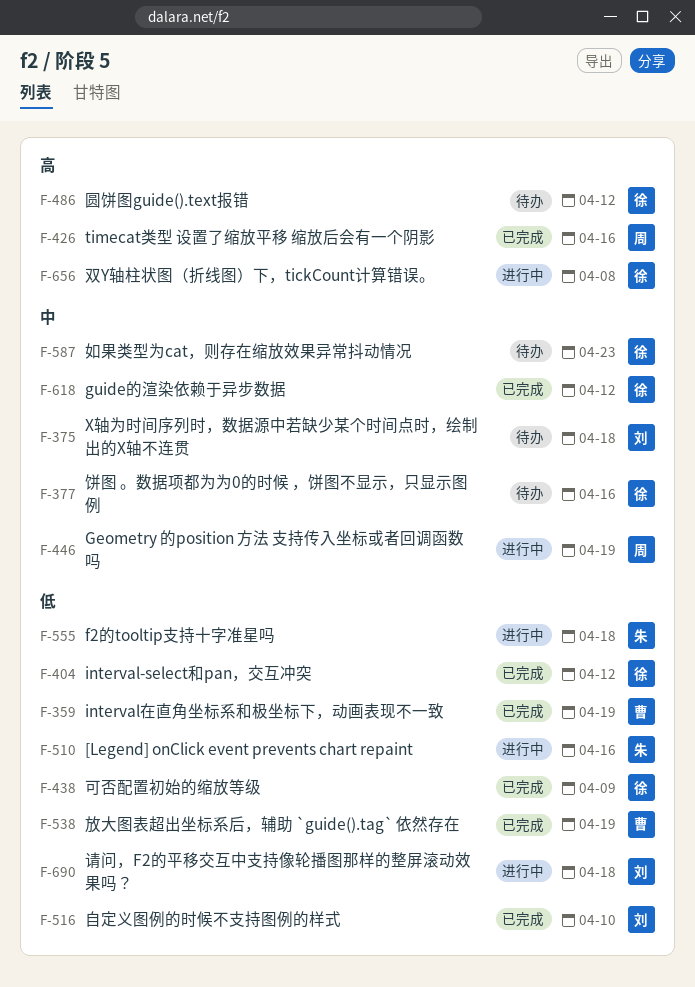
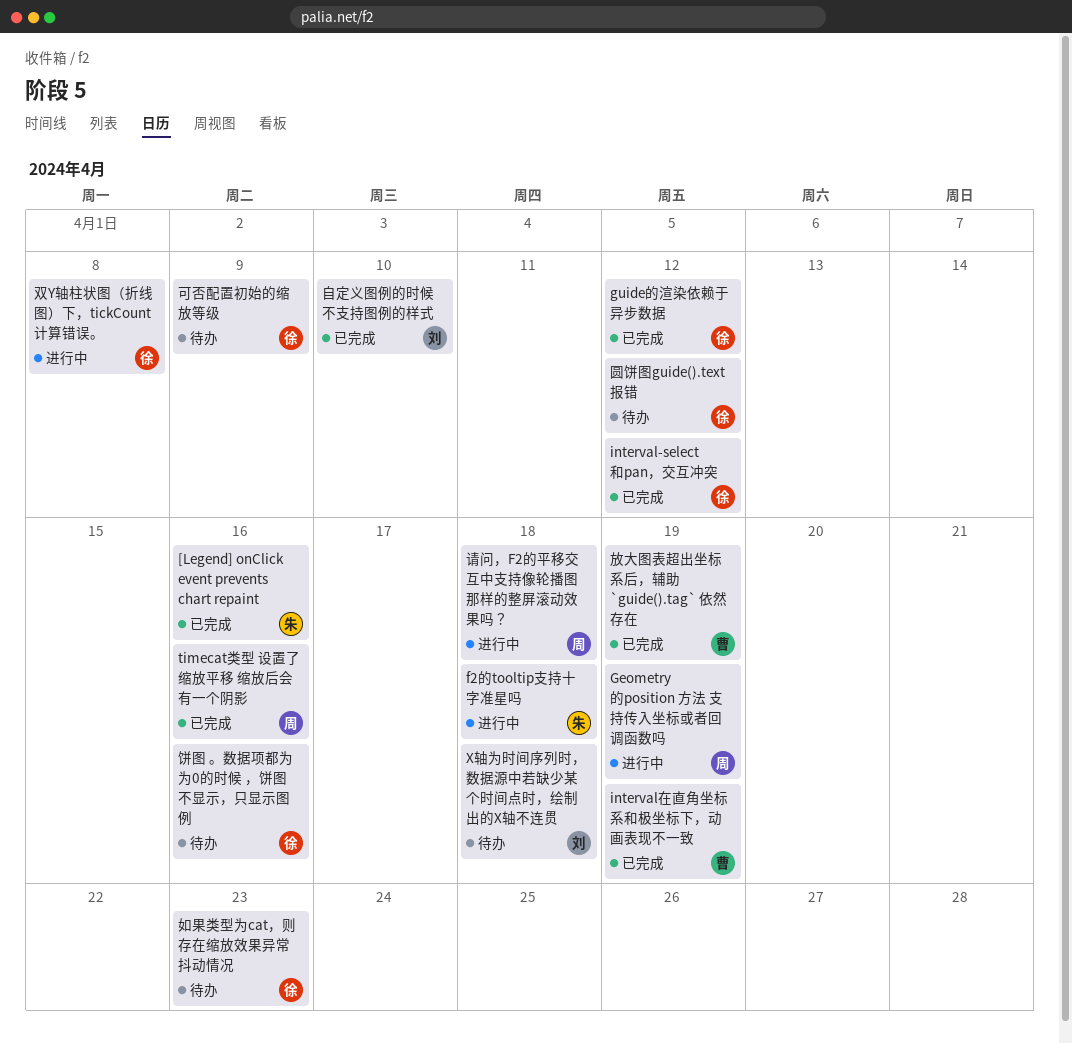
[Legend] onClick event prevents chart repaint, status: 进行中 -> 已完成
可否配置初始的缩放等级, status: 已完成 -> 待办
请问，F2的平移交互中支持像轮播图那样的整屏滚动效果吗？, owner: 刘 -> 周

